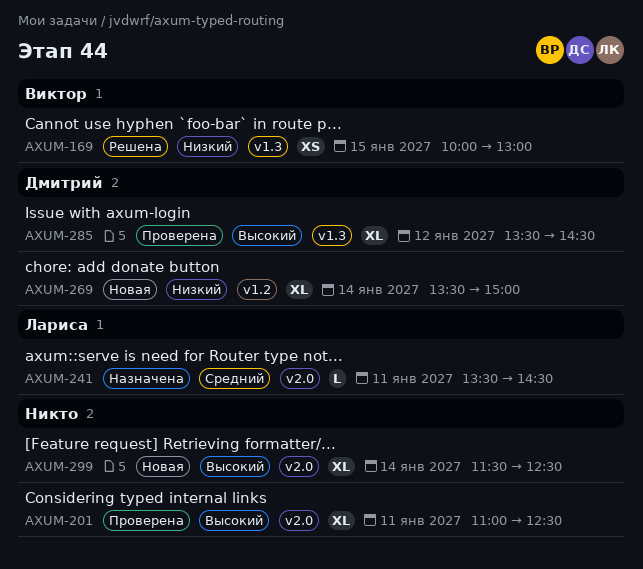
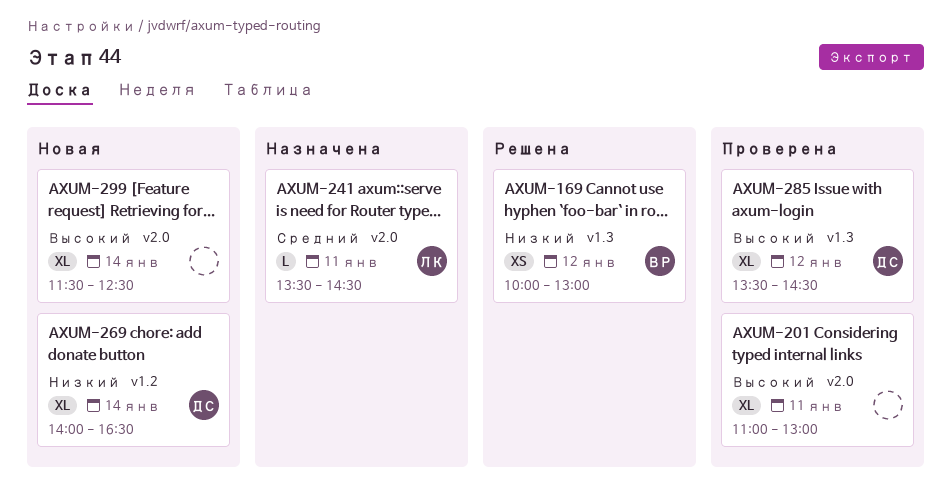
AXUM-169, day: Jan 15 -> Jan 12
AXUM-201, ends: 12:30 -> 13:00
AXUM-269, begins: 13:30 -> 14:00
AXUM-269, ends: 15:00 -> 16:30

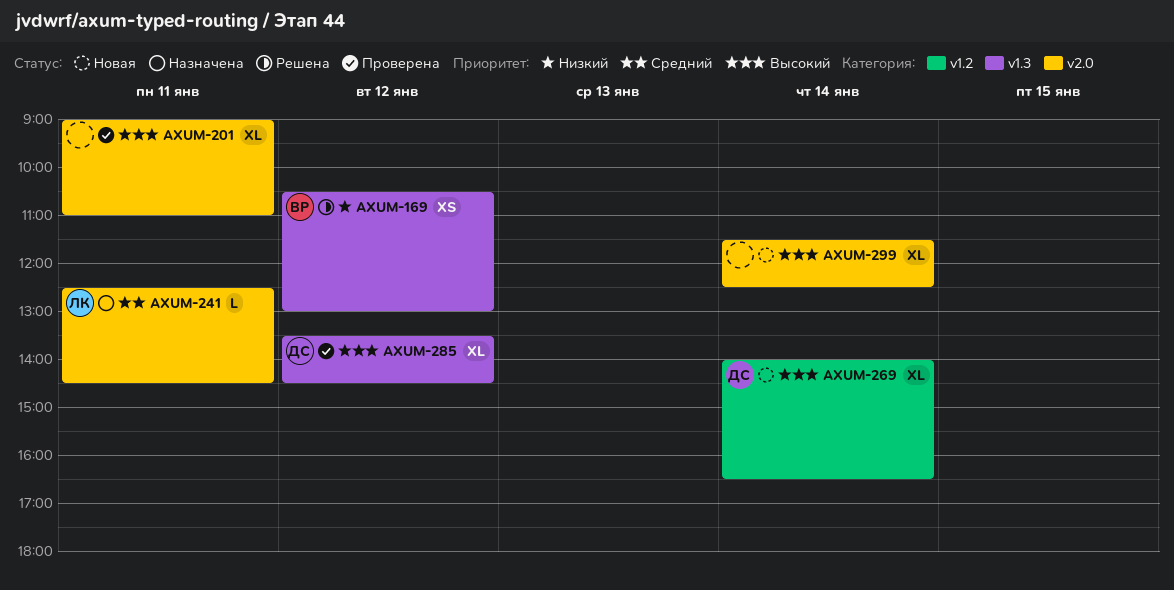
AXUM-169, begins: 10:00 -> 10:30
AXUM-201, begins: 11:00 -> 09:00
AXUM-201, ends: 13:00 -> 11:00
AXUM-241, begins: 13:30 -> 12:30
AXUM-269, priority: Низкий -> Высокий

